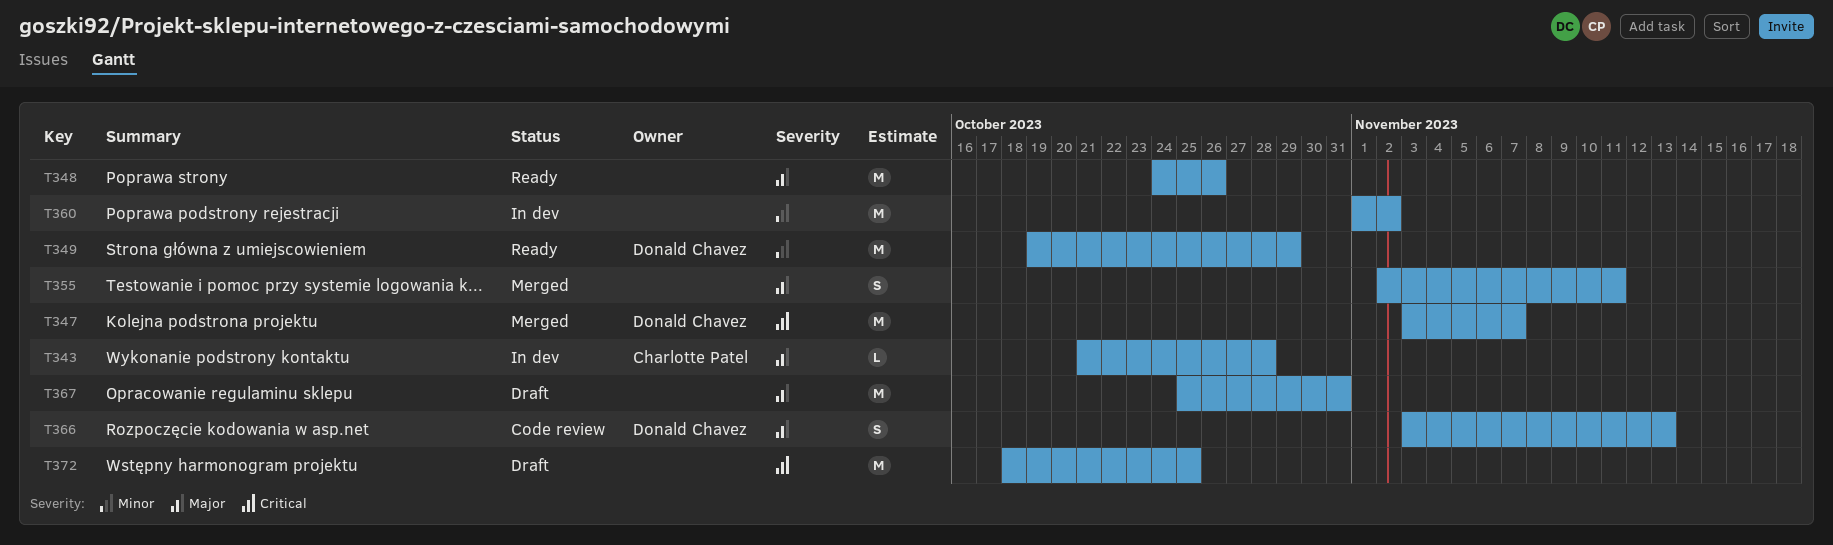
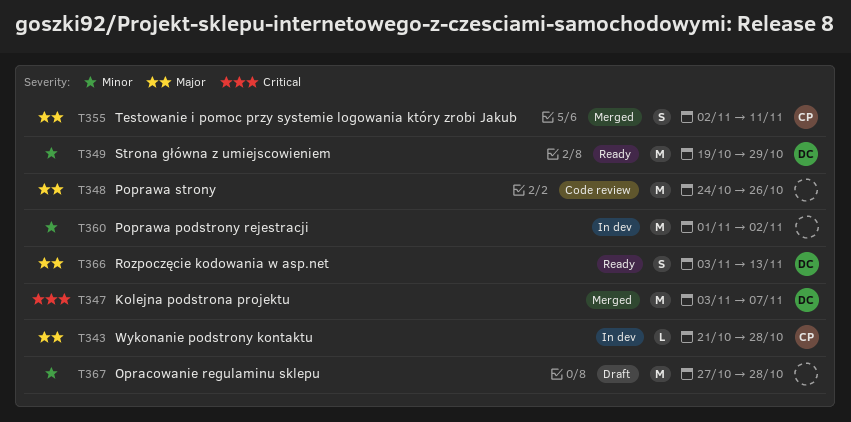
T348, status: Ready -> Code review
T355, owner: none -> Charlotte Patel
T366, status: Code review -> Ready
T367, priority: Major -> Minor
T367, start: Oct 25 -> Oct 27
T367, due: Oct 31 -> Oct 28
T372: present -> none

